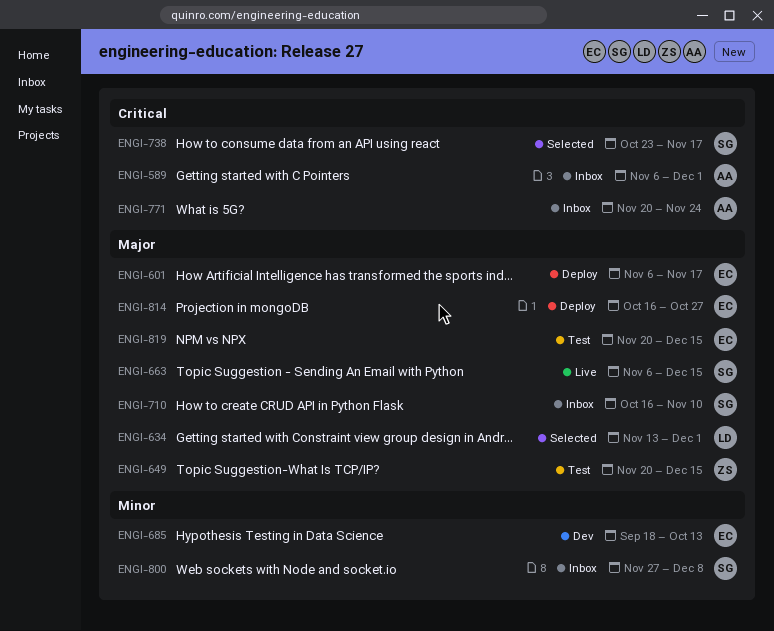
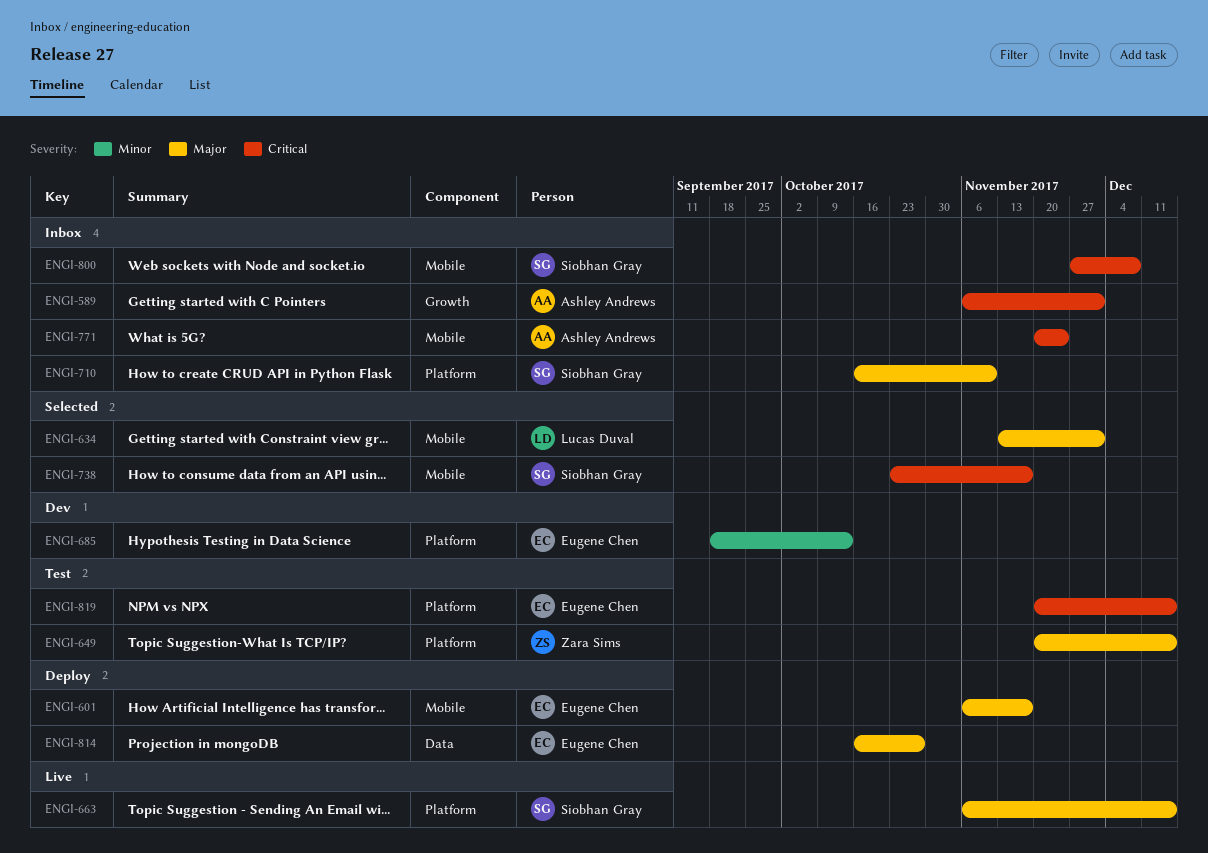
ENGI-800, priority: Minor -> Critical
ENGI-819, priority: Major -> Critical

